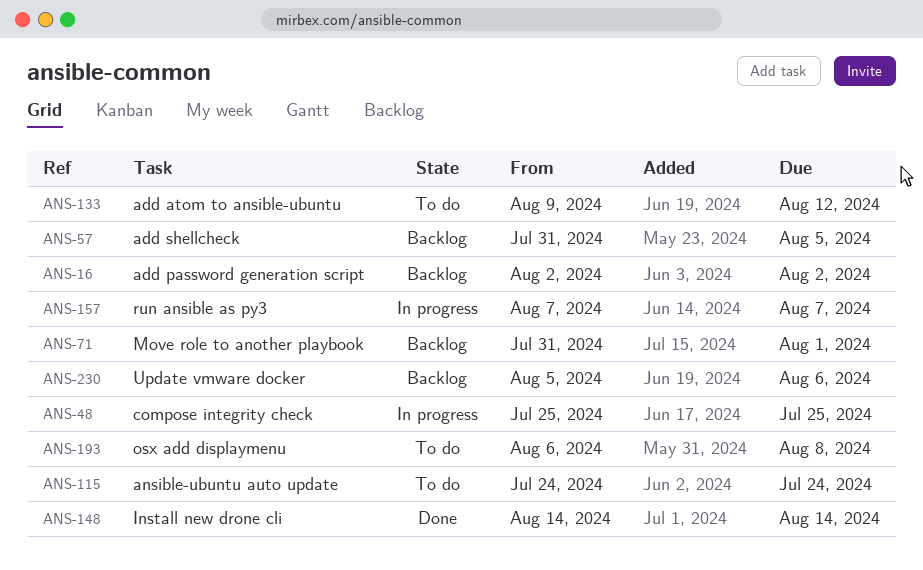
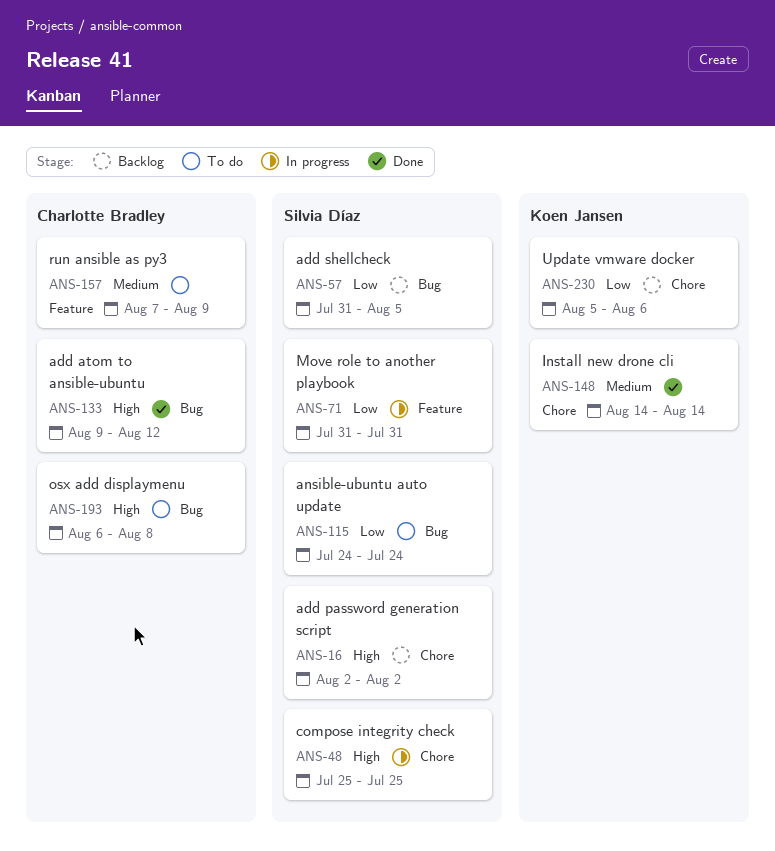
ANS-71, status: Backlog -> In progress
ANS-71, due: Aug 1 -> Jul 31
ANS-133, status: To do -> Done
ANS-157, status: In progress -> To do
ANS-157, due: Aug 7 -> Aug 9

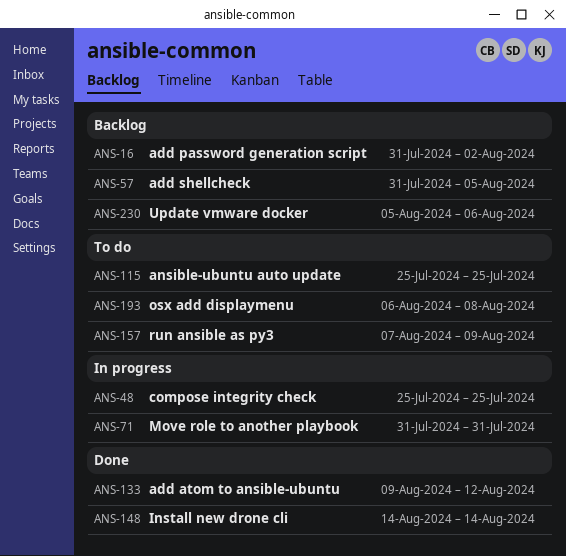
ANS-16, start: Aug 2 -> Jul 31
ANS-115, start: Jul 24 -> Jul 25
ANS-115, due: Jul 24 -> Jul 25

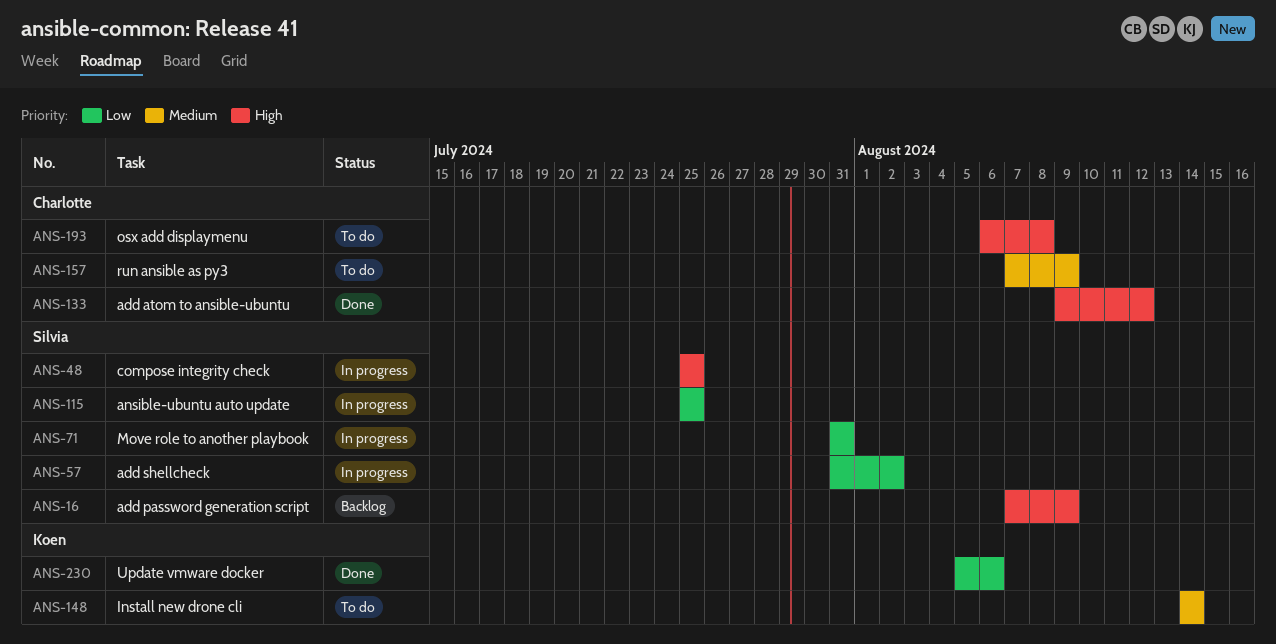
ANS-16, start: Jul 31 -> Aug 7
ANS-16, due: Aug 2 -> Aug 9
ANS-57, status: Backlog -> In progress
ANS-57, due: Aug 5 -> Aug 2
ANS-115, status: To do -> In progress
ANS-148, status: Done -> To do
ANS-230, status: Backlog -> Done

